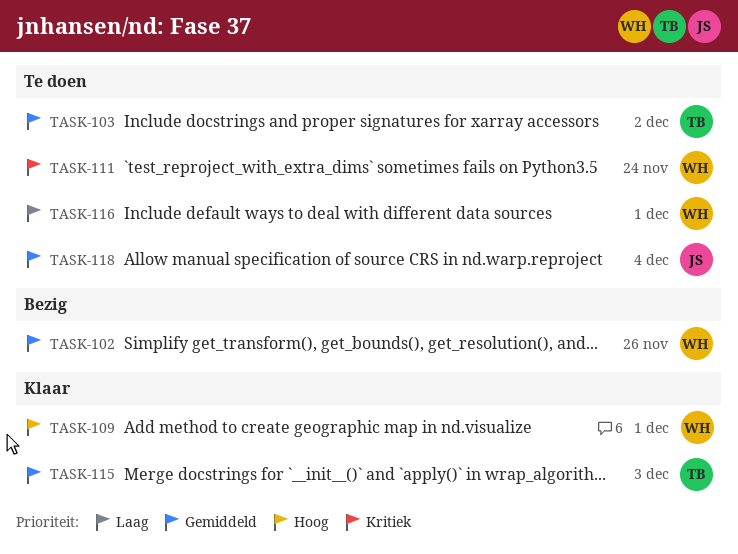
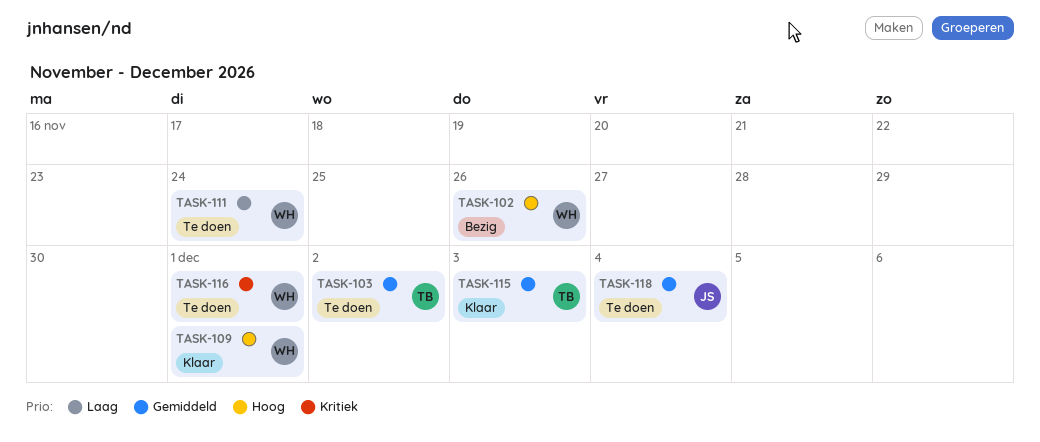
TASK-102, priority: Gemiddeld -> Hoog
TASK-111, priority: Kritiek -> Laag
TASK-116, priority: Laag -> Kritiek

